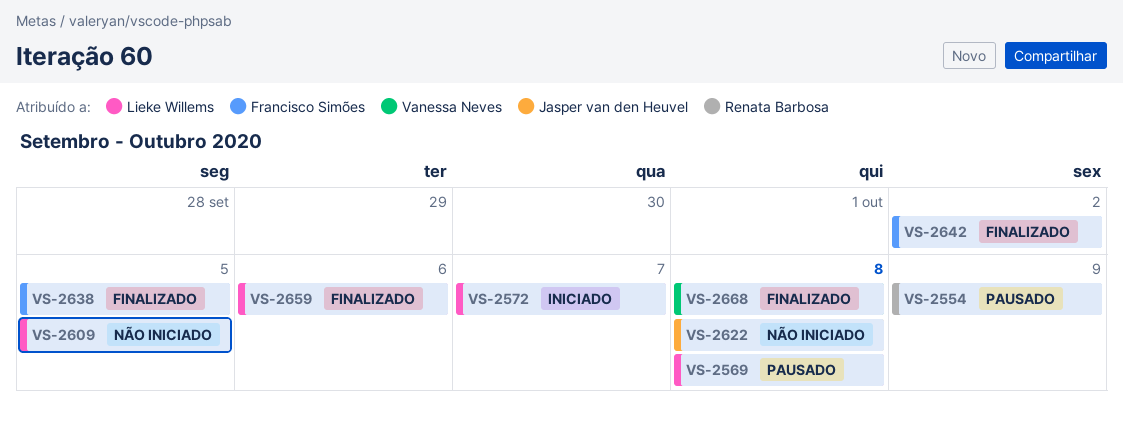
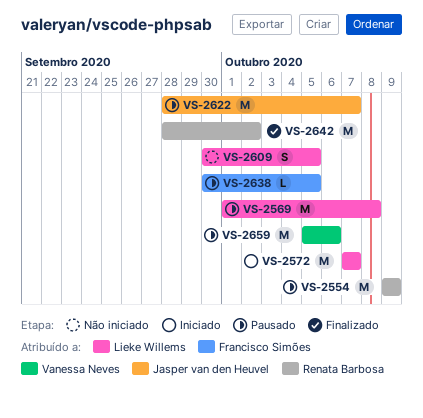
VS-2622, status: Não iniciado -> Pausado
VS-2622, due: Oct 8 -> Oct 7
VS-2638, status: Finalizado -> Pausado
VS-2642, owner: Francisco Simões -> Renata Barbosa
VS-2659, status: Finalizado -> Pausado
VS-2659, owner: Lieke Willems -> Vanessa Neves
VS-2668: present -> none

